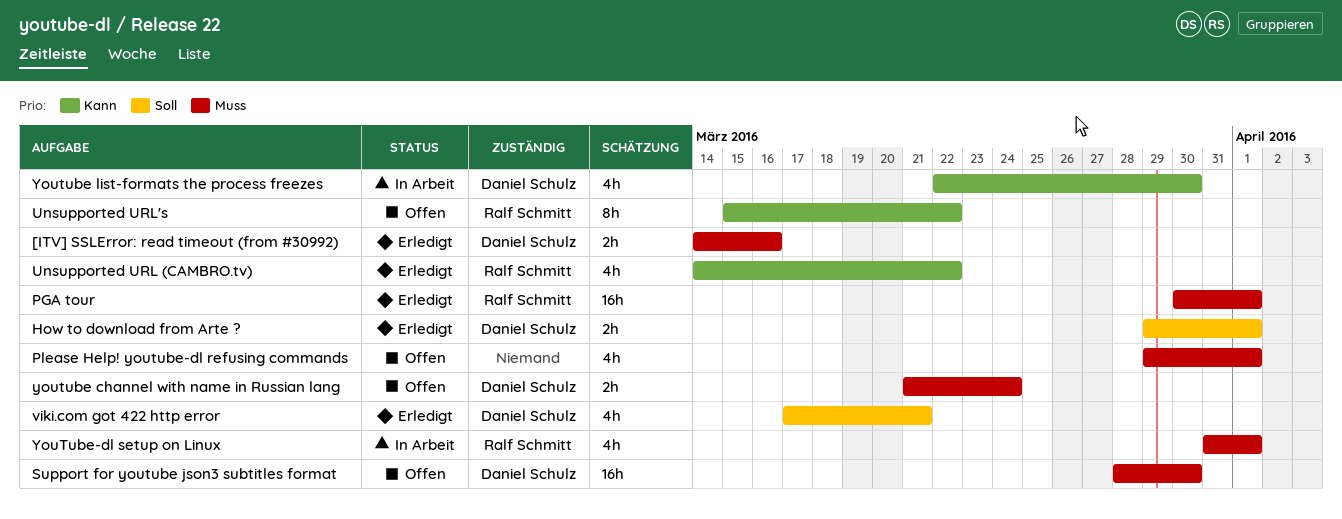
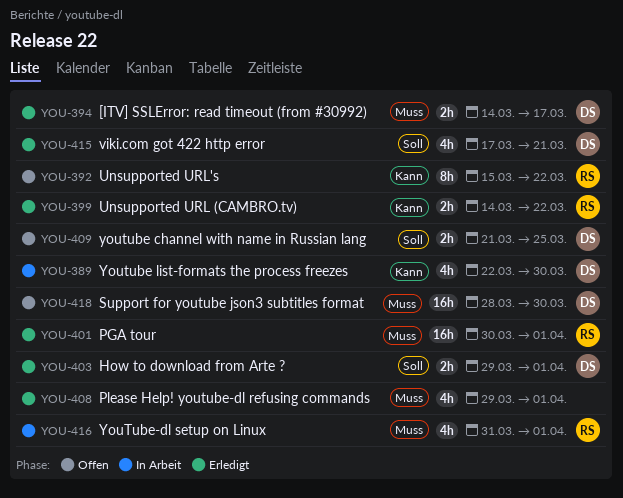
[ITV] SSLError: read timeout (from #30992), due: Mar 16 -> Mar 17
Please Help! youtube-dl refusing commands, status: Offen -> Erledigt
Unsupported URL (CAMBRO.tv), estimate: 4h -> 2h
youtube channel with name in Russian lang, priority: Muss -> Soll
youtube channel with name in Russian lang, due: Mar 24 -> Mar 25

